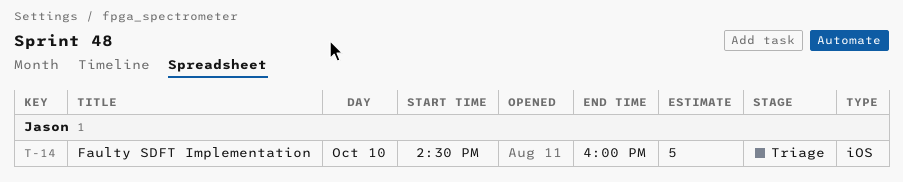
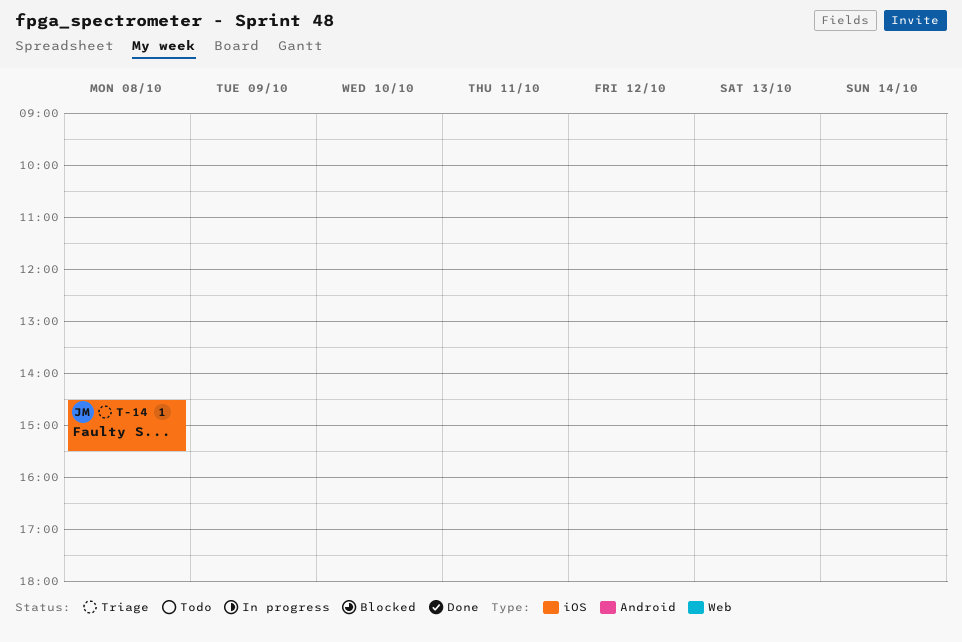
T-14, estimate: 5 -> 1
T-14, day: Oct 10 -> Oct 8
T-14, ends: 16:00 -> 15:30

